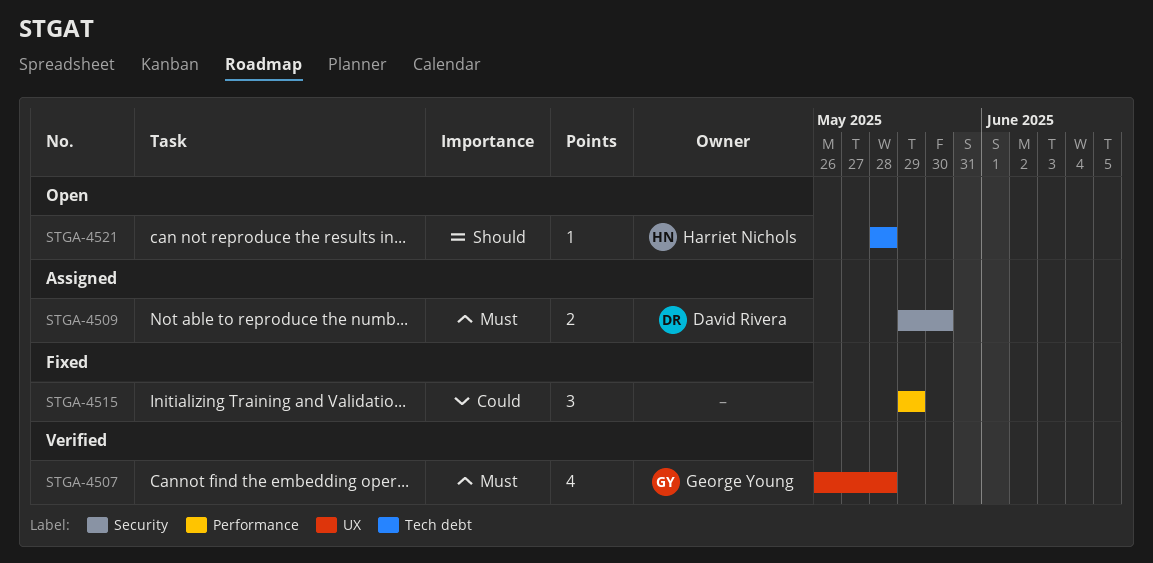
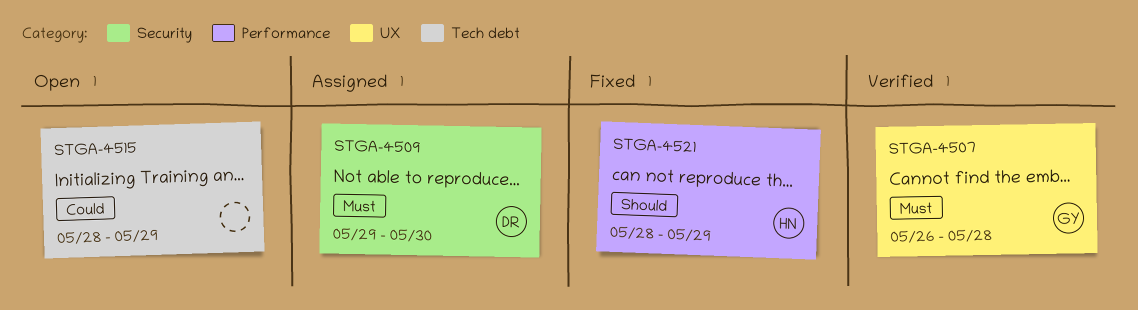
STGA-4515, status: Fixed -> Open
STGA-4515, label: Performance -> Tech debt
STGA-4515, start: May 29 -> May 28
STGA-4521, status: Open -> Fixed
STGA-4521, label: Tech debt -> Performance
STGA-4521, due: May 28 -> May 29

